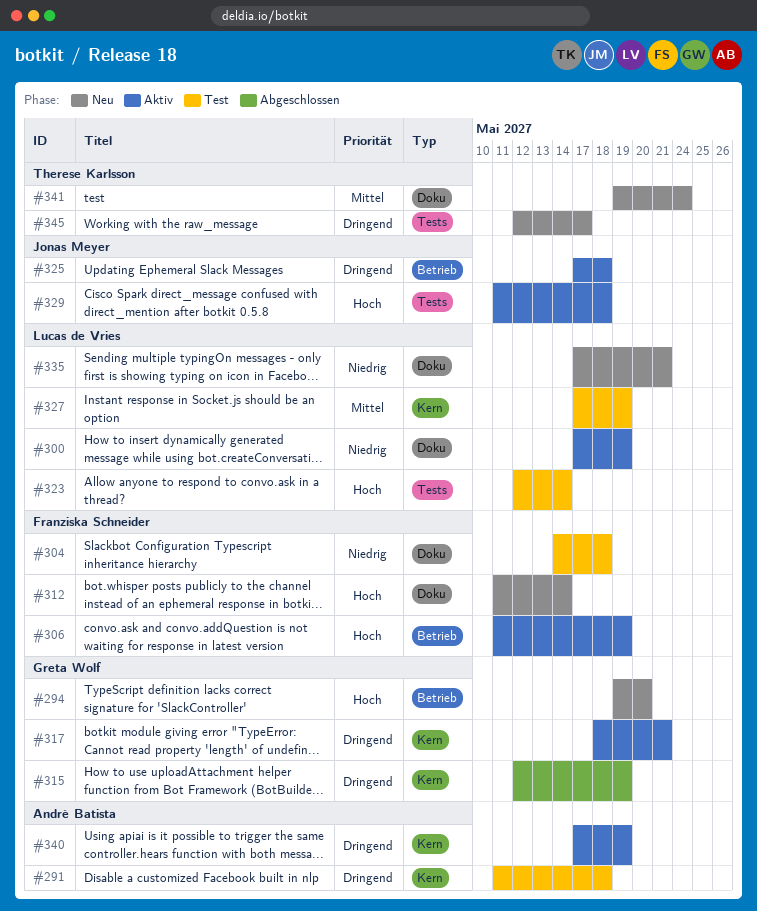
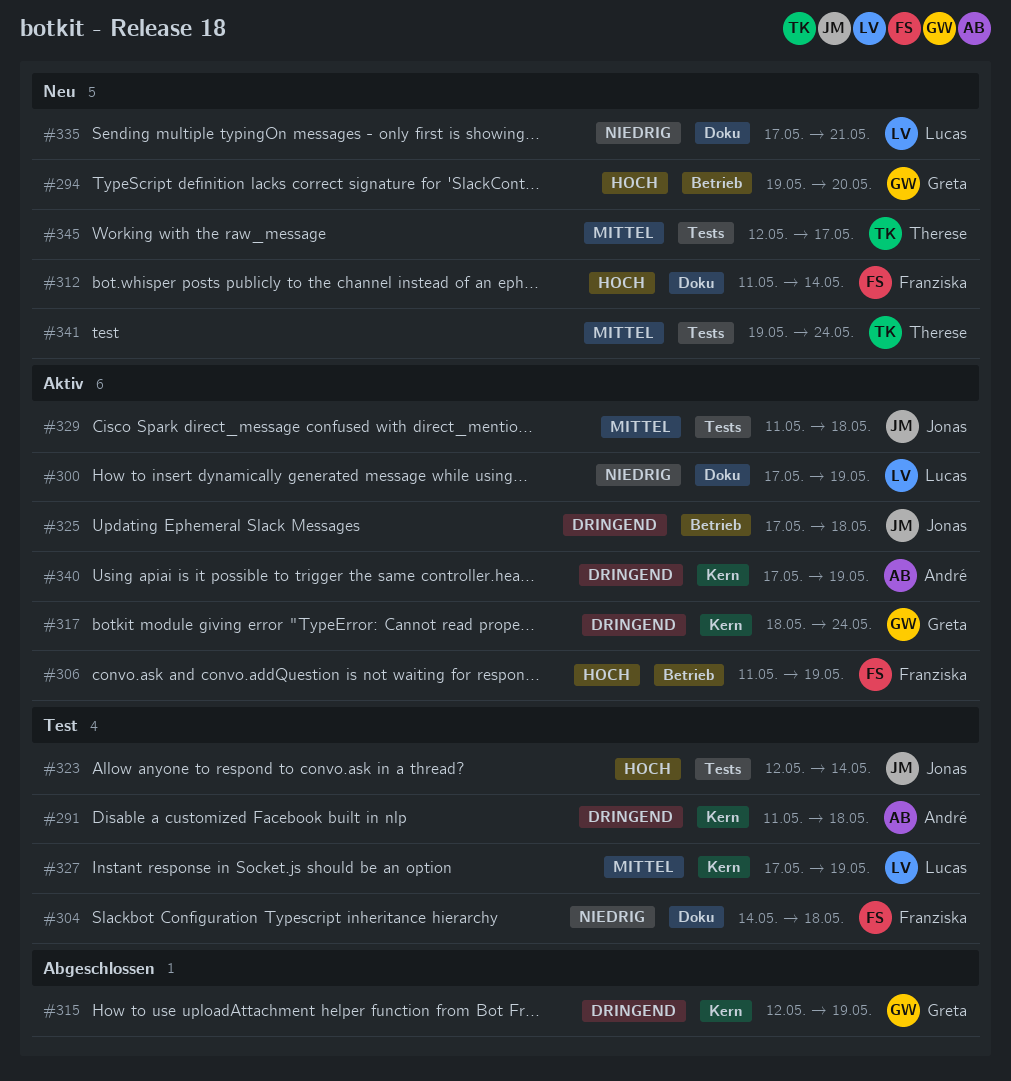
#317, due: May 21 -> May 24
#323, owner: Lucas de Vries -> Jonas Meyer
#329, priority: Hoch -> Mittel
#341, label: Doku -> Tests
#345, priority: Dringend -> Mittel

